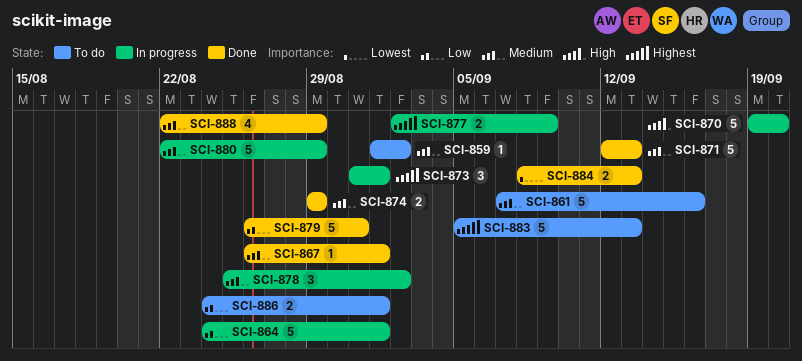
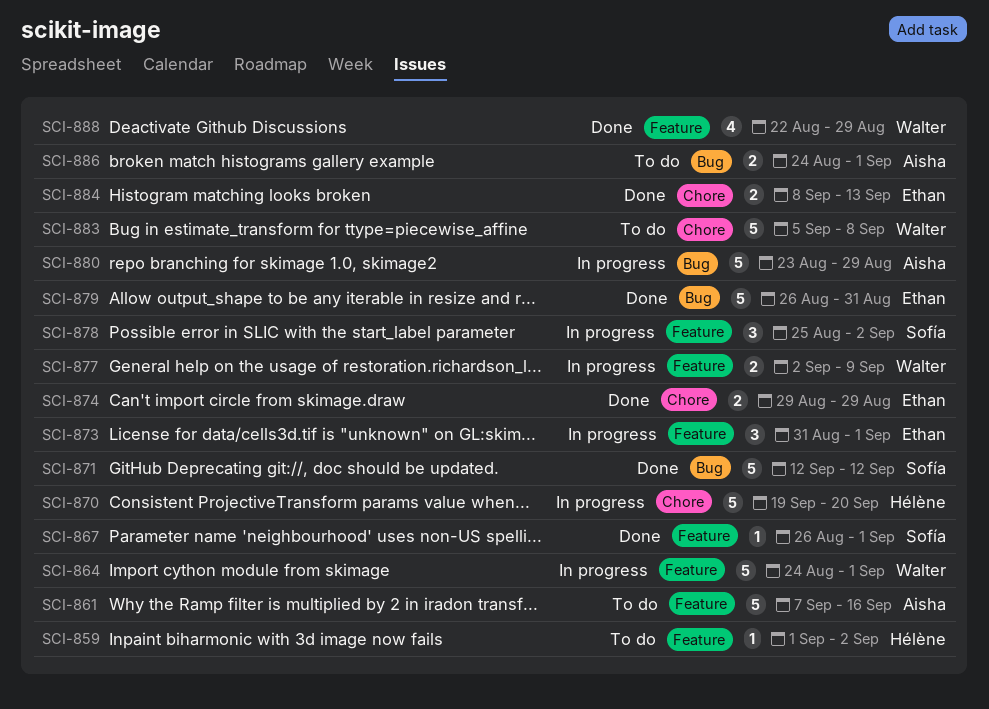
SCI-871, due: Sep 13 -> Sep 12
SCI-880, start: Aug 22 -> Aug 23
SCI-883, due: Sep 13 -> Sep 8

